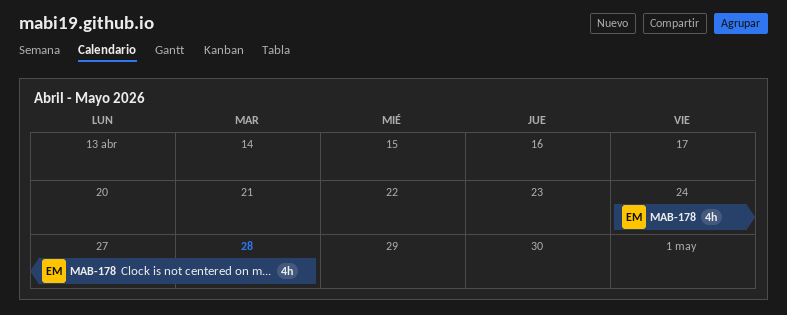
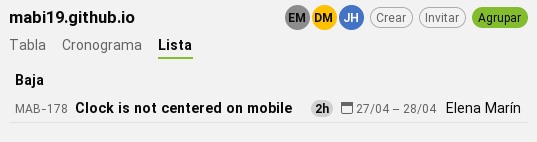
MAB-178, estimate: 4h -> 2h
MAB-178, start: Apr 24 -> Apr 27

